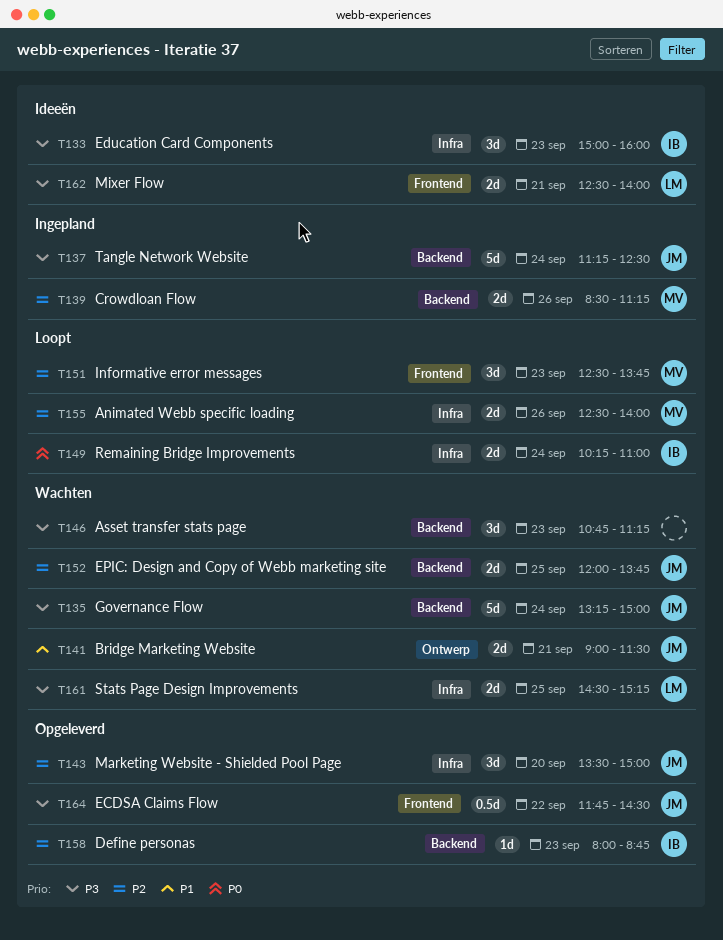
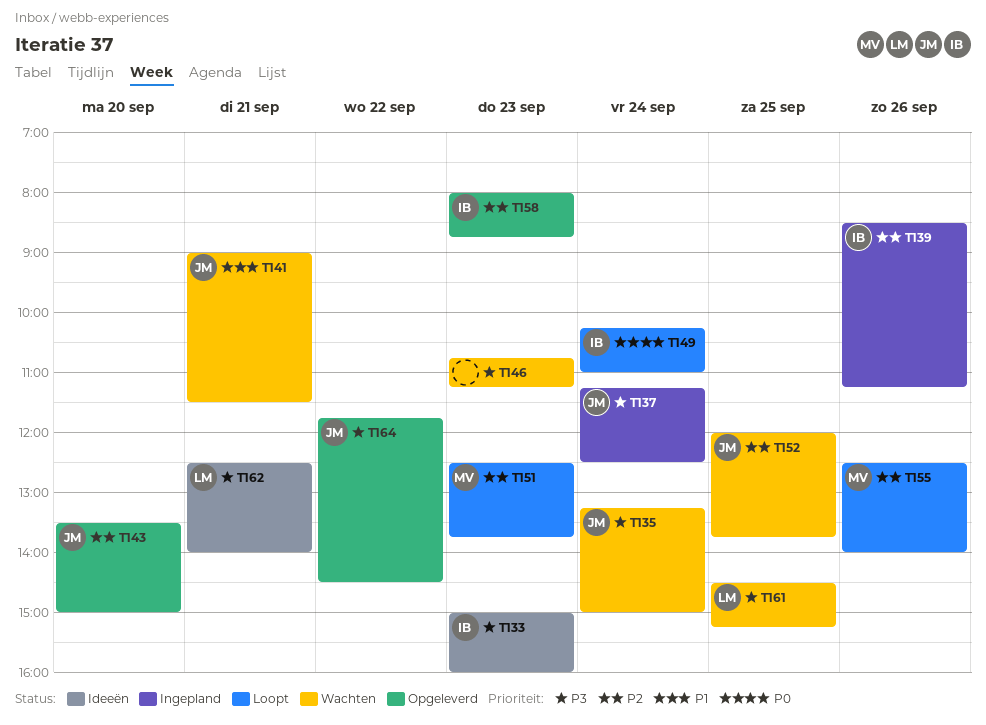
T139, owner: MV -> IB

